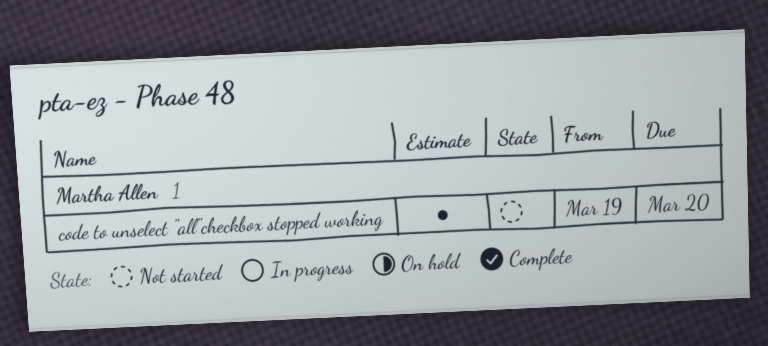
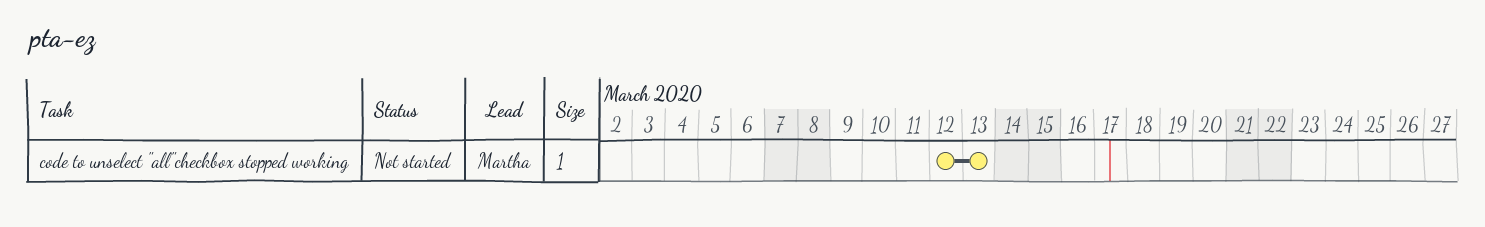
code to unselect "all"checkbox stopped working, start: Mar 19 -> Mar 12
code to unselect "all"checkbox stopped working, due: Mar 20 -> Mar 13

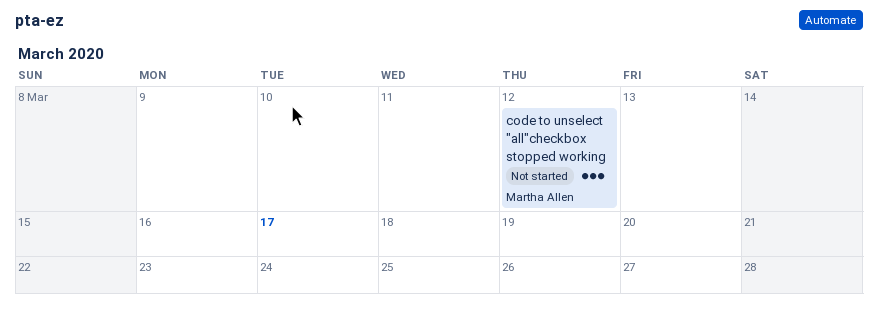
code to unselect "all"checkbox stopped working, estimate: 1 -> 3
code to unselect "all"checkbox stopped working, due: Mar 13 -> Mar 12

